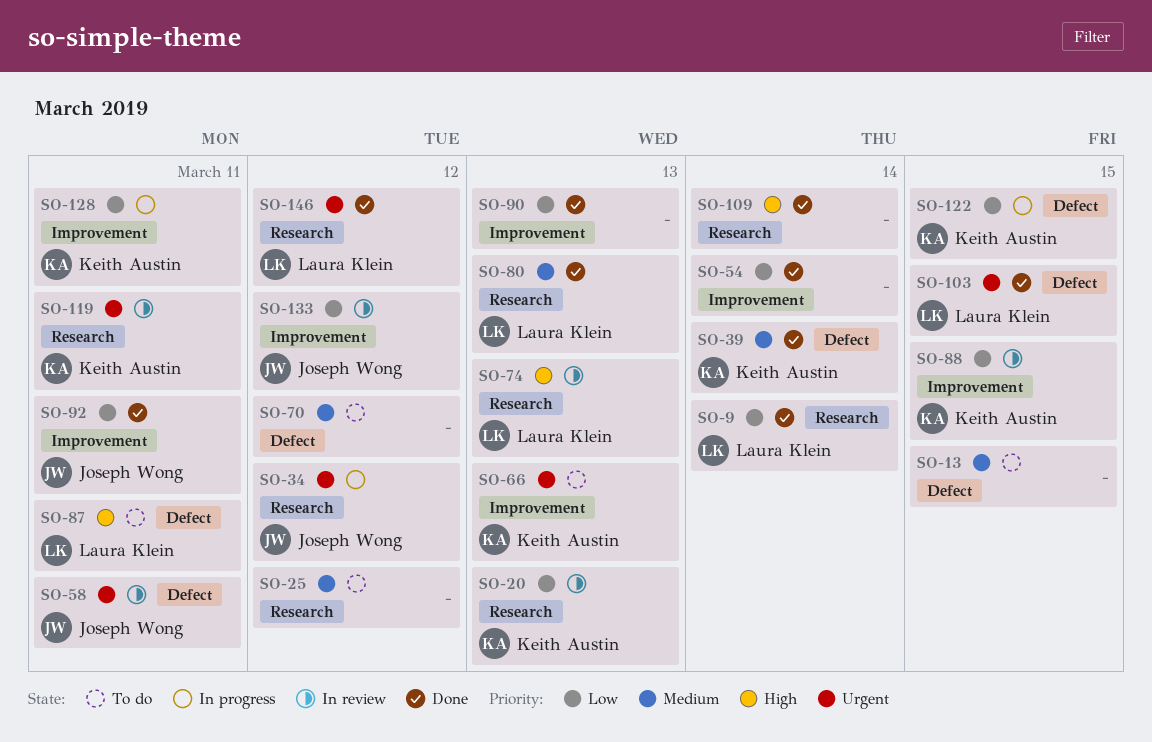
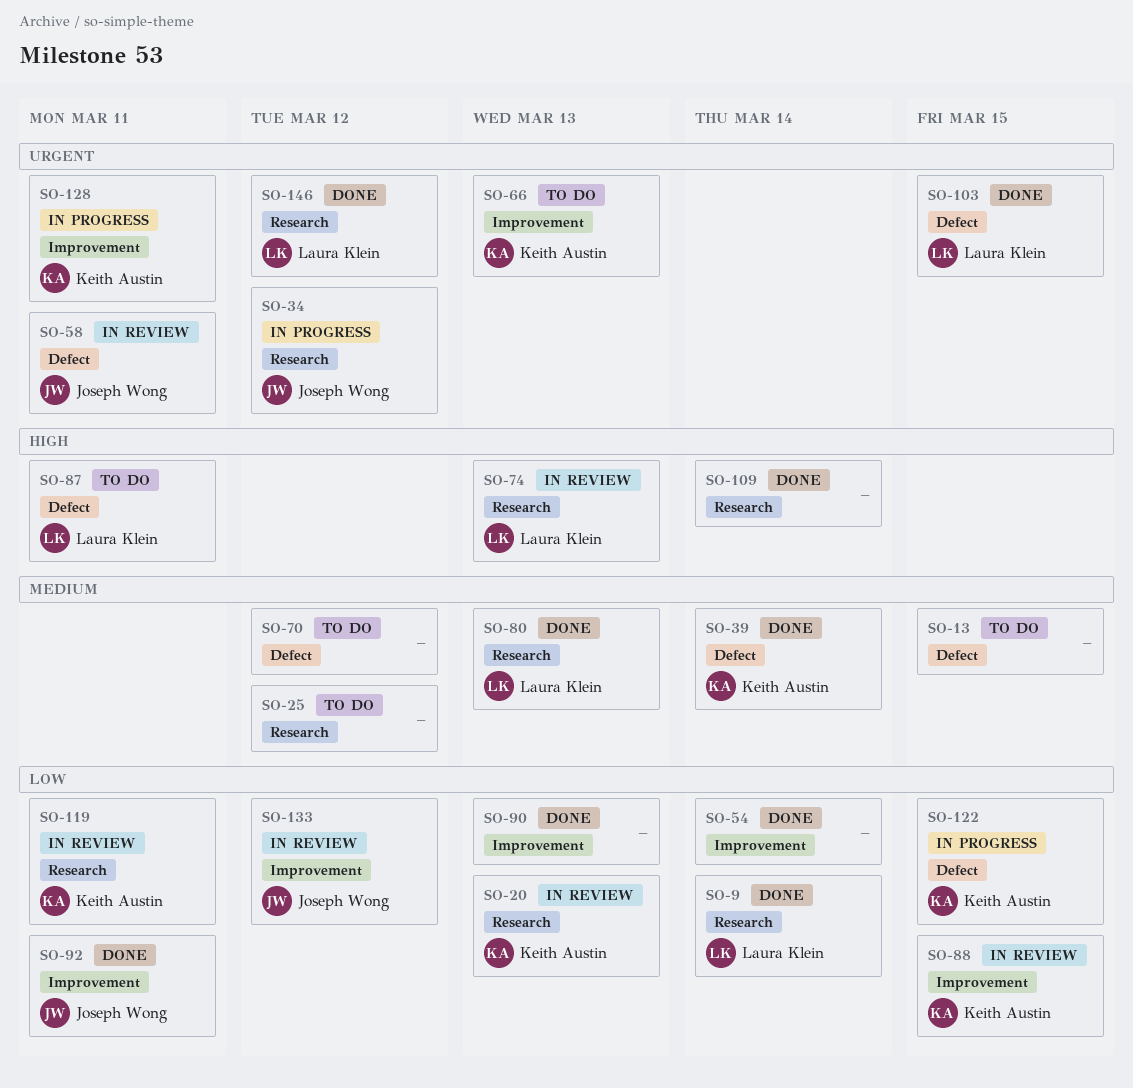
SO-119, priority: Urgent -> Low
SO-128, priority: Low -> Urgent

